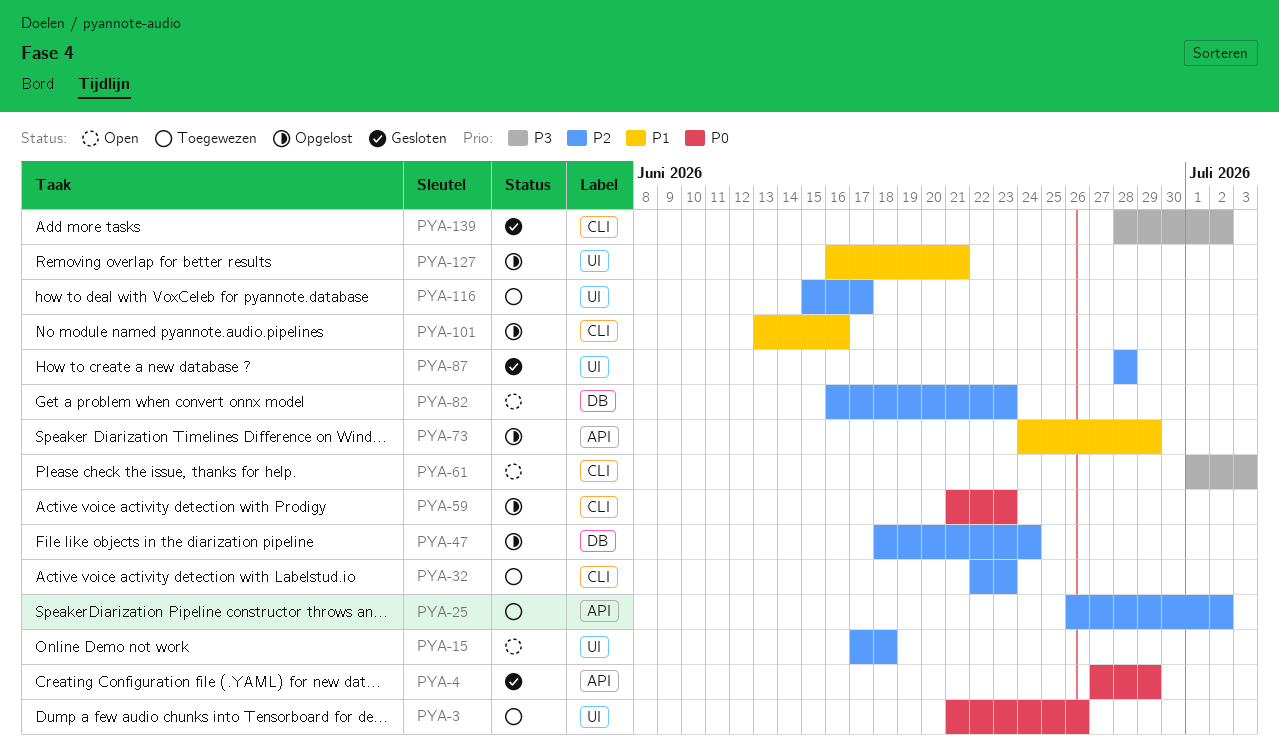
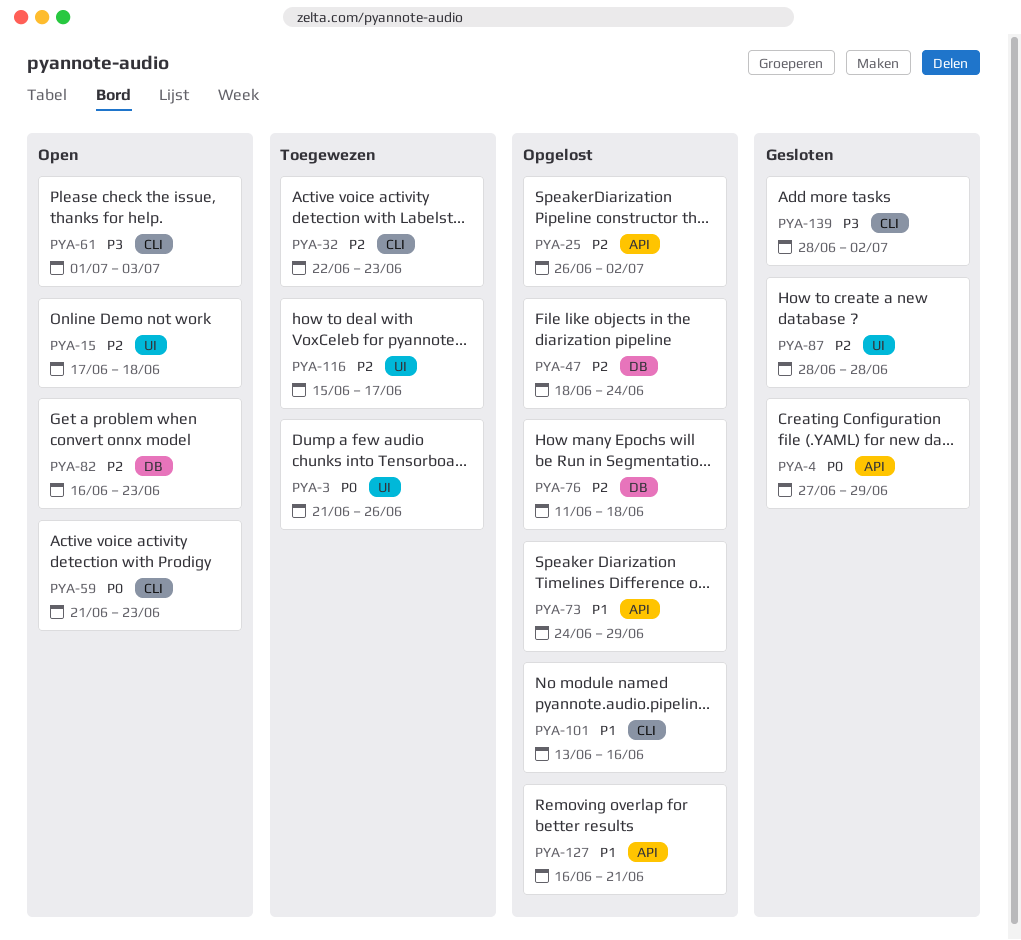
PYA-25, status: Toegewezen -> Opgelost
PYA-59, status: Opgelost -> Open
PYA-76: none -> present
PYA-127, label: UI -> API

